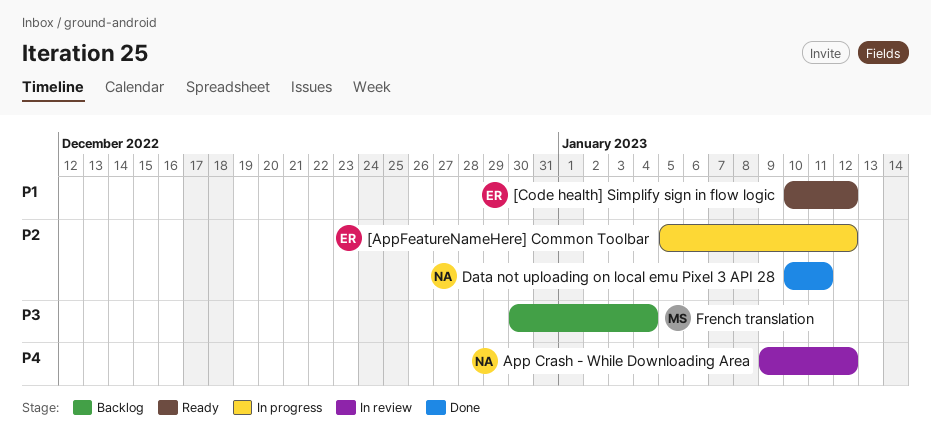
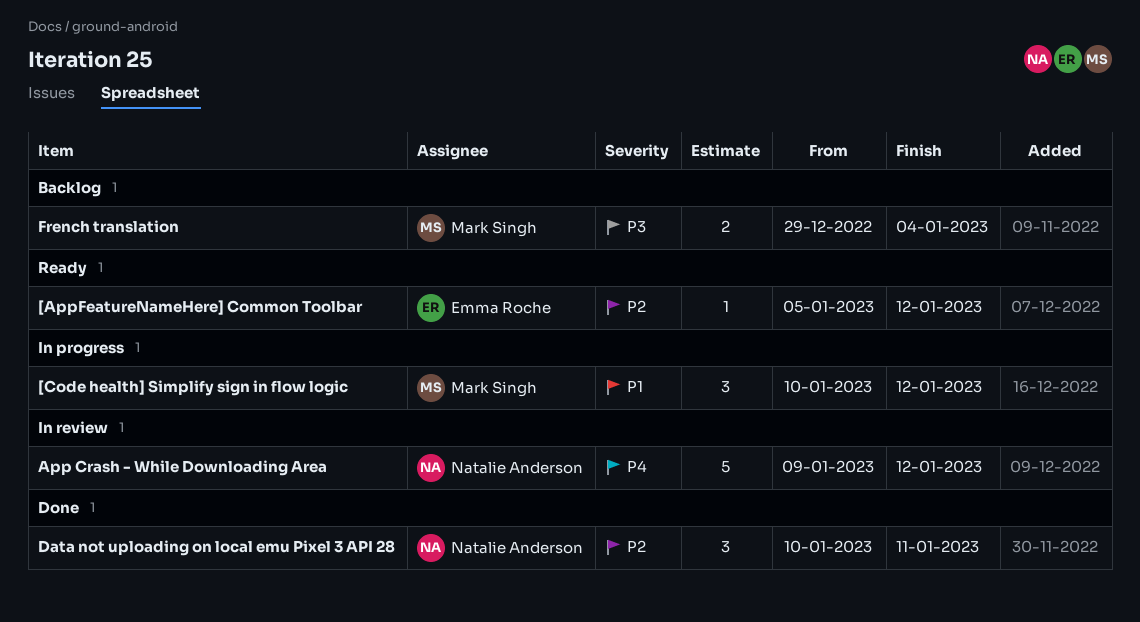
[AppFeatureNameHere] Common Toolbar, status: In progress -> Ready
[Code health] Simplify sign in flow logic, status: Ready -> In progress
[Code health] Simplify sign in flow logic, owner: Emma Roche -> Mark Singh
French translation, start: Dec 30 -> Dec 29

